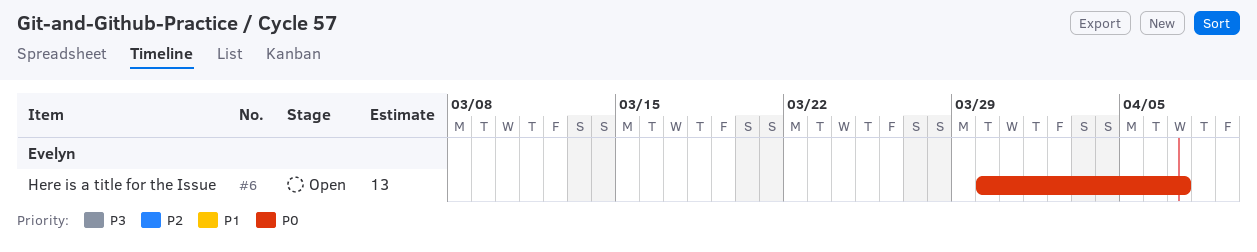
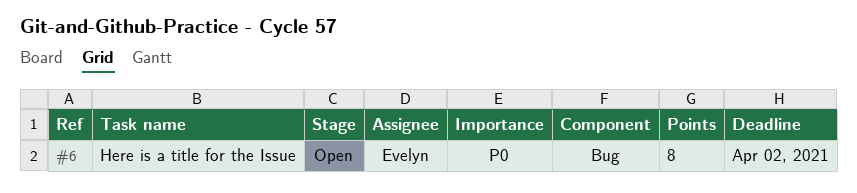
#6, estimate: 13 -> 8
#6, due: Apr 7 -> Apr 2

